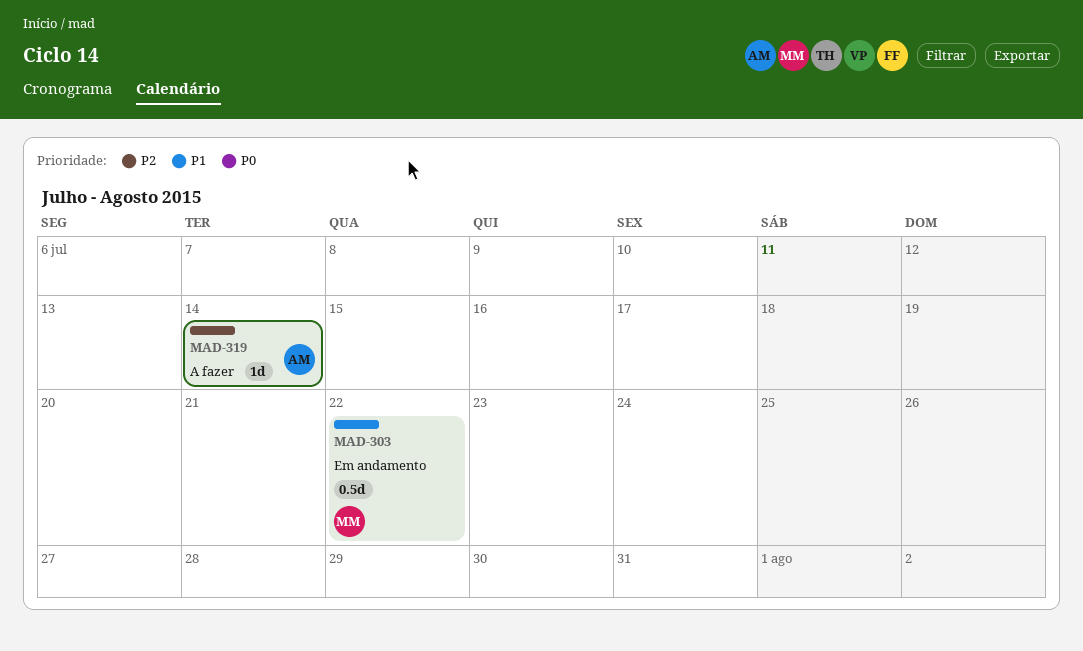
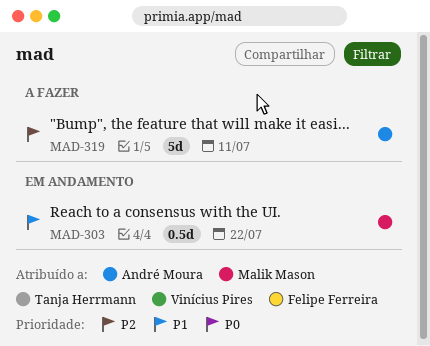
MAD-319, estimate: 1d -> 5d
MAD-319, due: Jul 14 -> Jul 11

